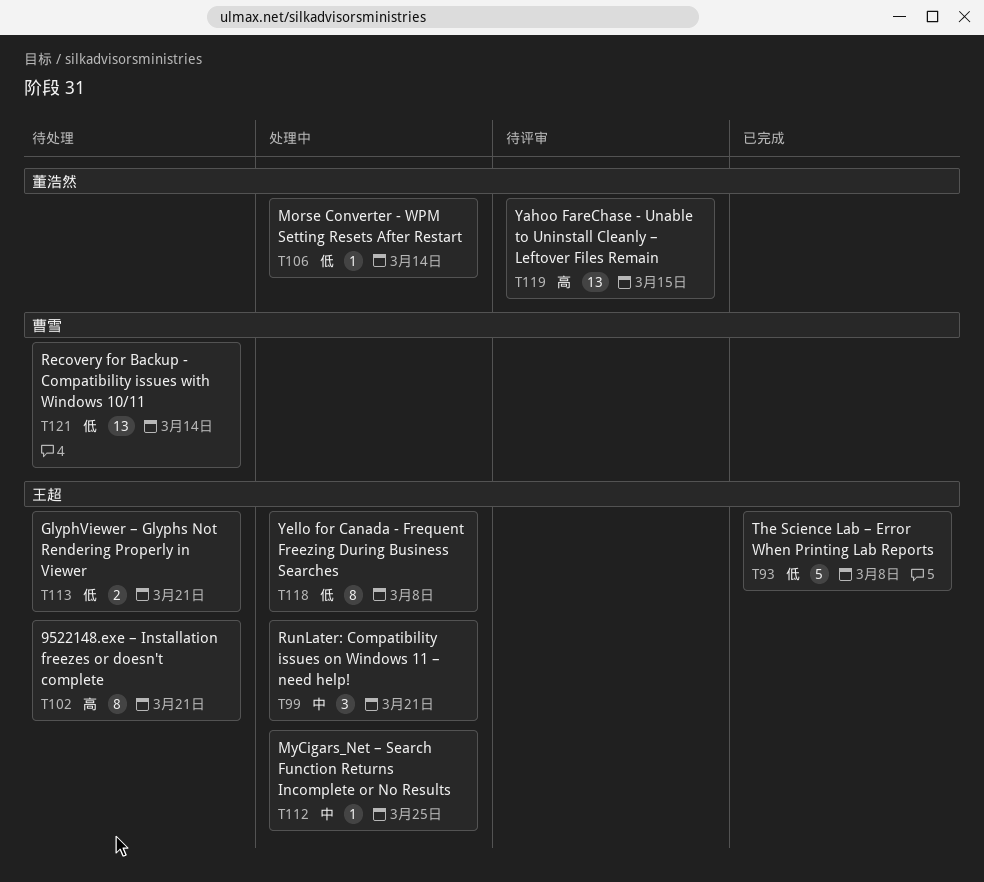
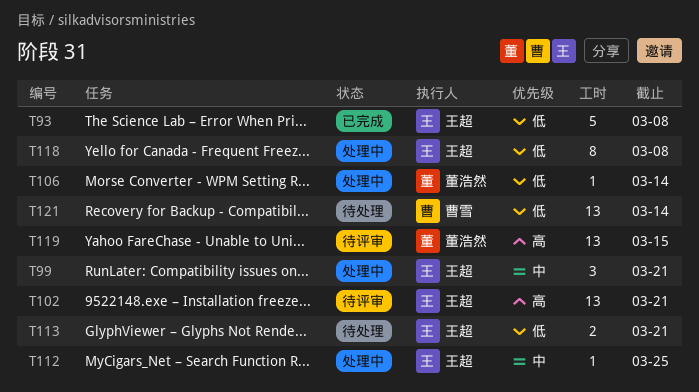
T102, status: 待处理 -> 待评审
T102, estimate: 8 -> 13

